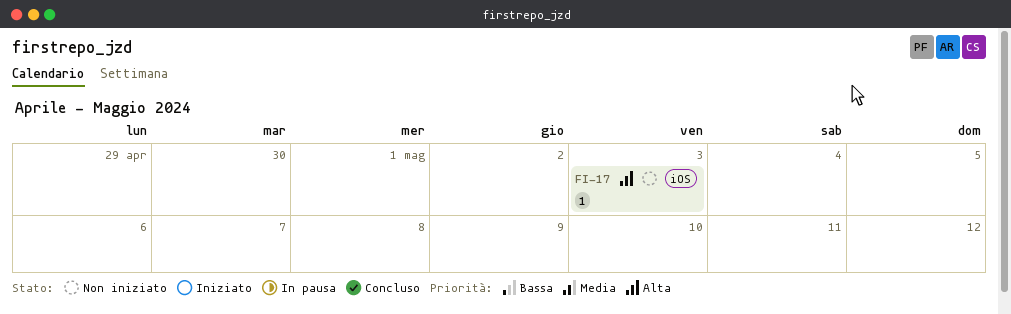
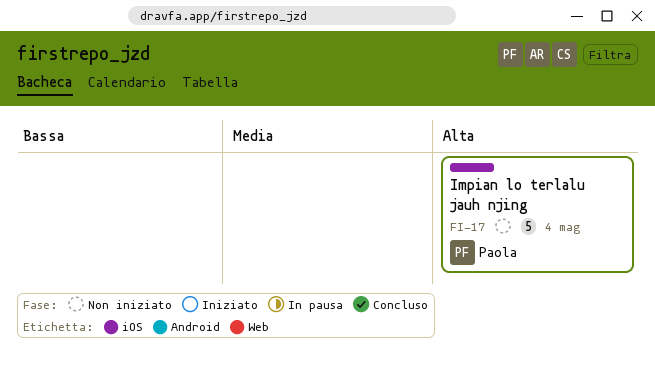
FI-17, estimate: 1 -> 5
FI-17, due: May 3 -> May 4

